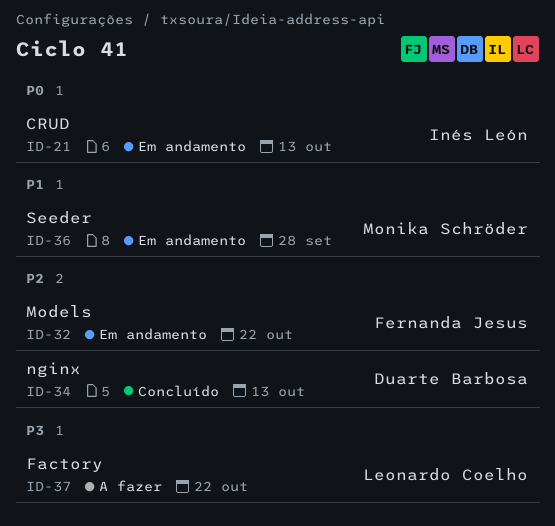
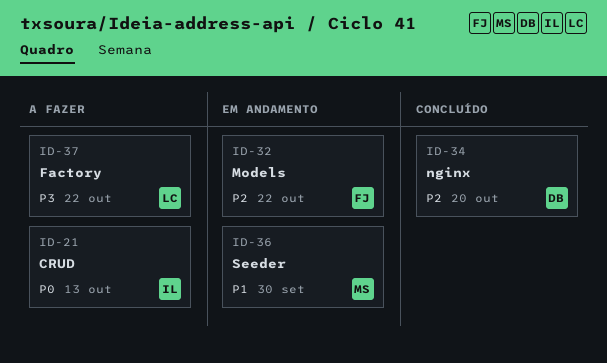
ID-21, status: Em andamento -> A fazer
ID-34, due: Oct 13 -> Oct 20
ID-36, due: Sep 28 -> Sep 30

